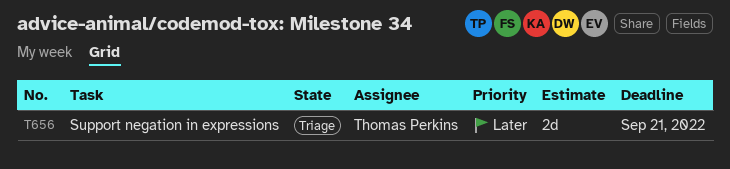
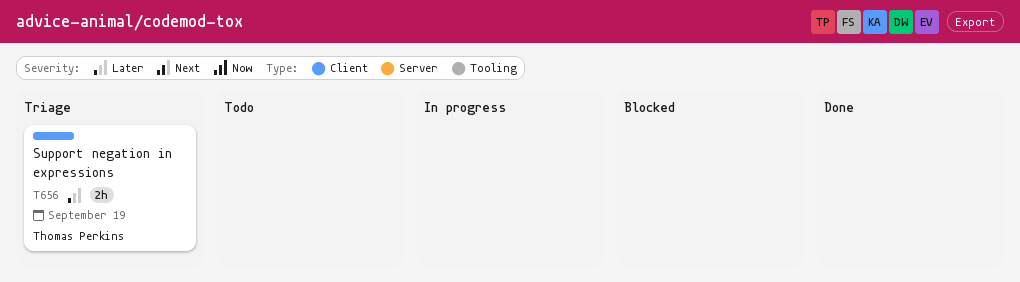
T656, estimate: 2d -> 2h
T656, due: Sep 21 -> Sep 19

